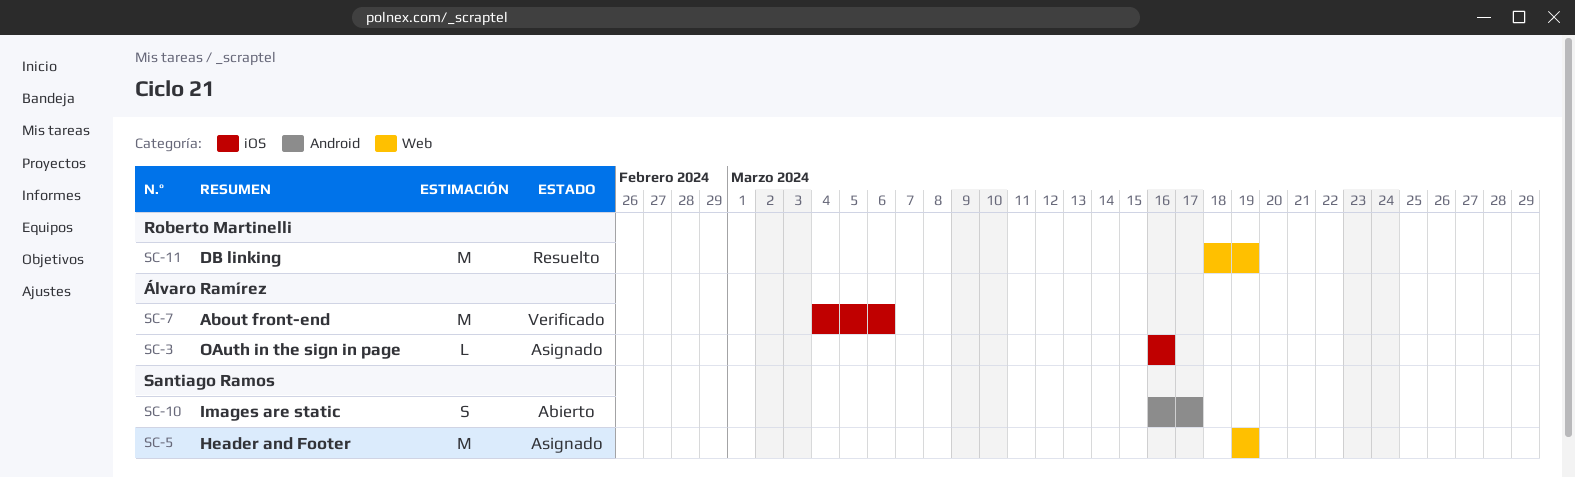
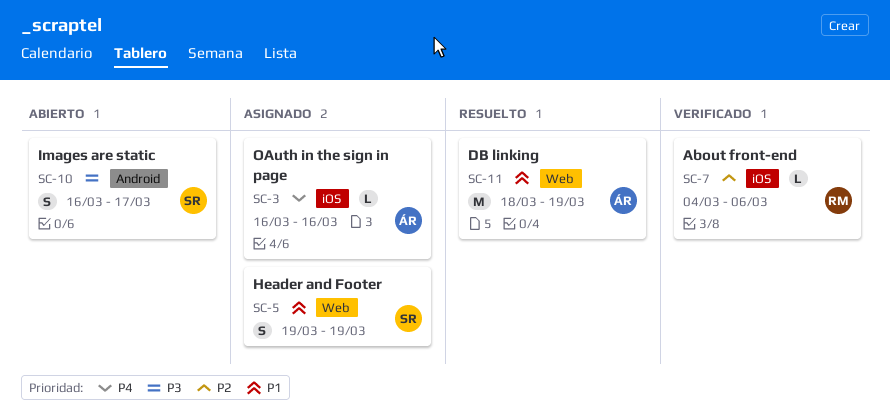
SC-5, estimate: M -> S
SC-7, owner: Álvaro Ramírez -> Roberto Martinelli
SC-7, estimate: M -> L
SC-11, owner: Roberto Martinelli -> Álvaro Ramírez

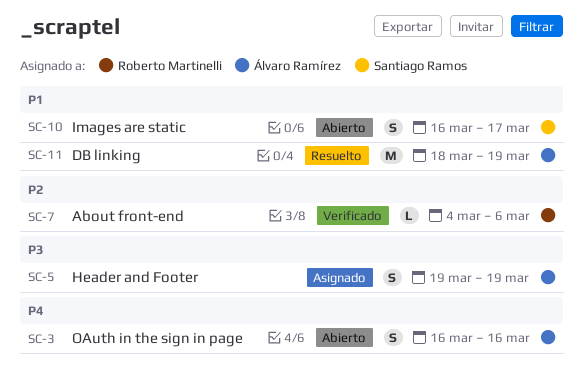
SC-3, status: Asignado -> Abierto
SC-3, estimate: L -> S
SC-5, owner: Santiago Ramos -> Álvaro Ramírez
SC-5, priority: P1 -> P3
SC-10, priority: P3 -> P1

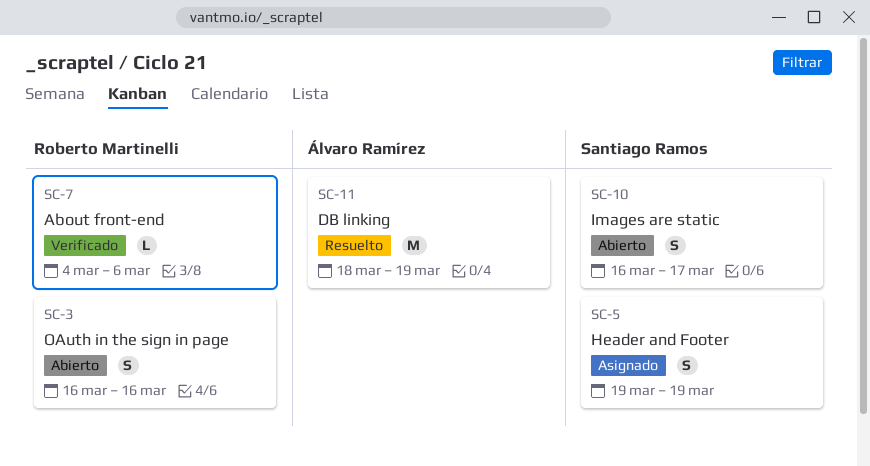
SC-3, owner: Álvaro Ramírez -> Roberto Martinelli
SC-5, owner: Álvaro Ramírez -> Santiago Ramos

